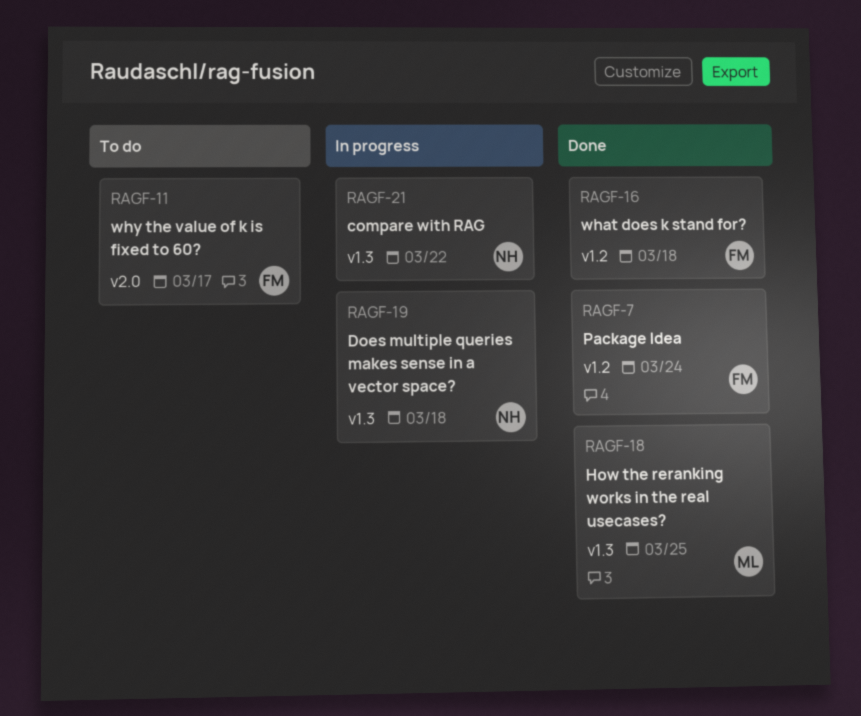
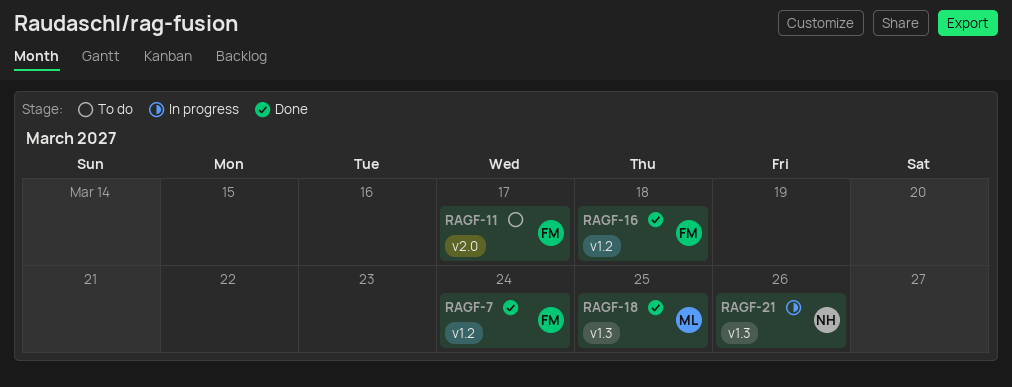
RAGF-19: present -> none
RAGF-21, due: Mar 22 -> Mar 26

